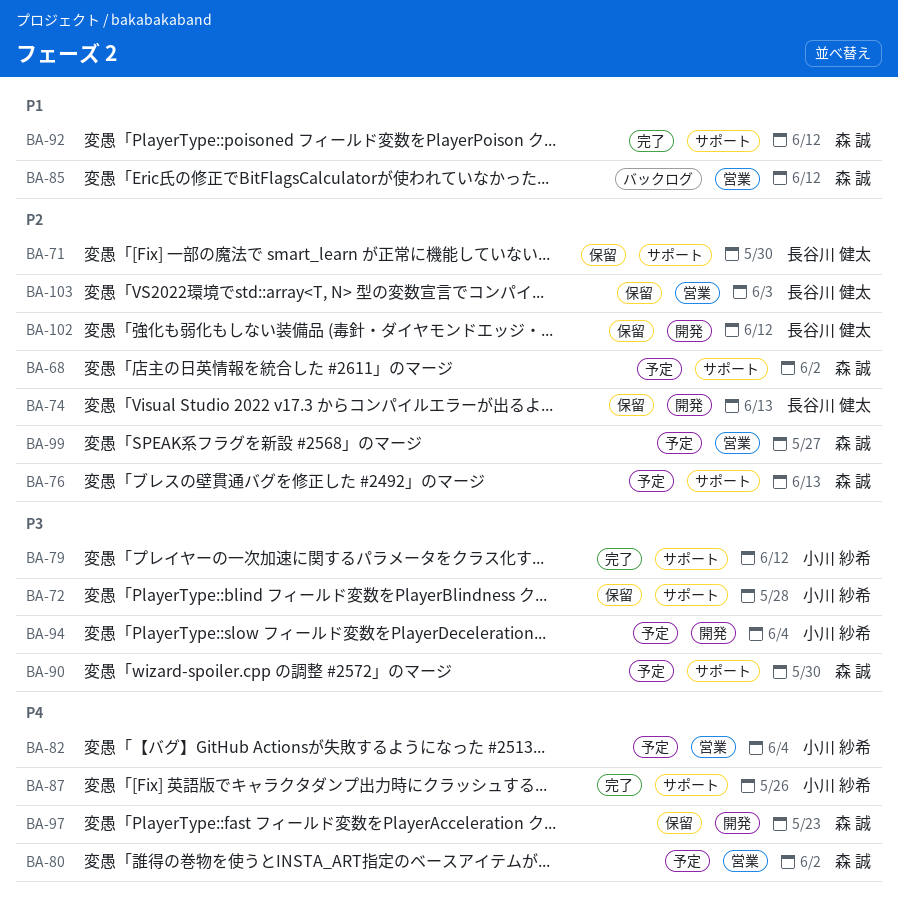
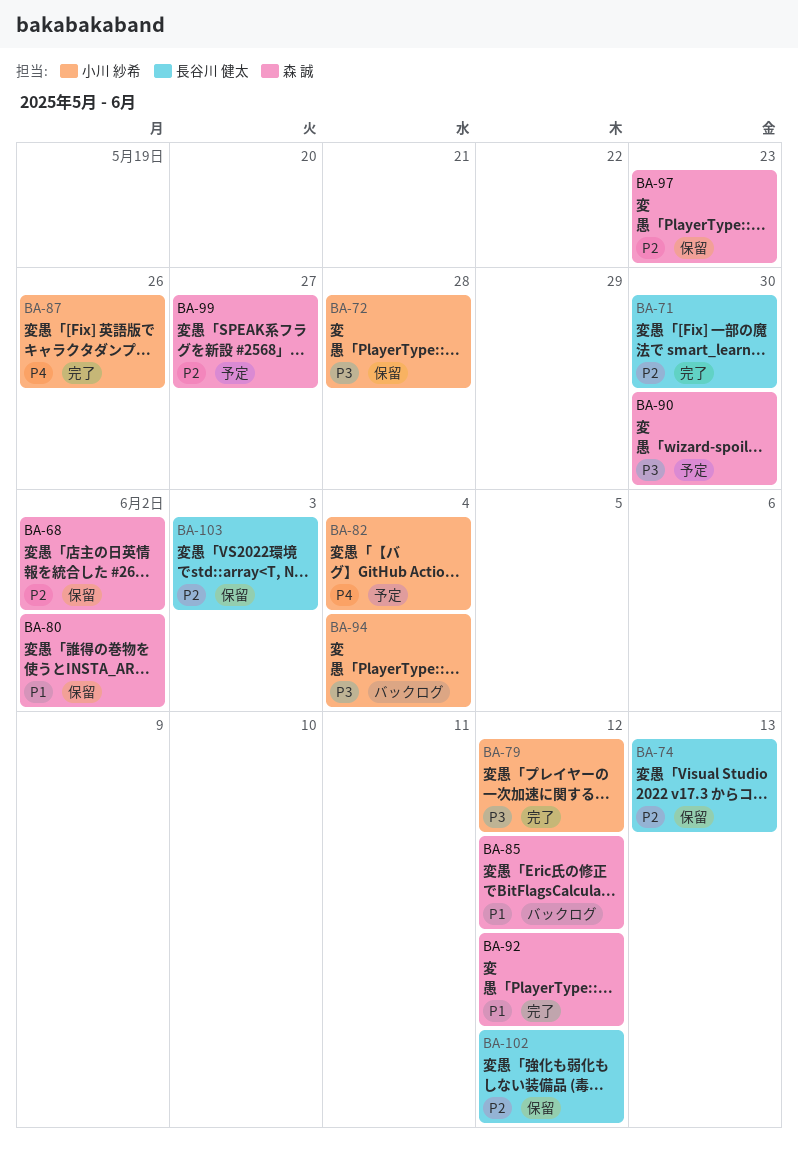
BA-68, status: 予定 -> 保留
BA-71, status: 保留 -> 完了
BA-76: present -> none
BA-80, status: 予定 -> 保留
BA-80, priority: P4 -> P1
BA-94, status: 予定 -> バックログ
BA-97, priority: P4 -> P2

